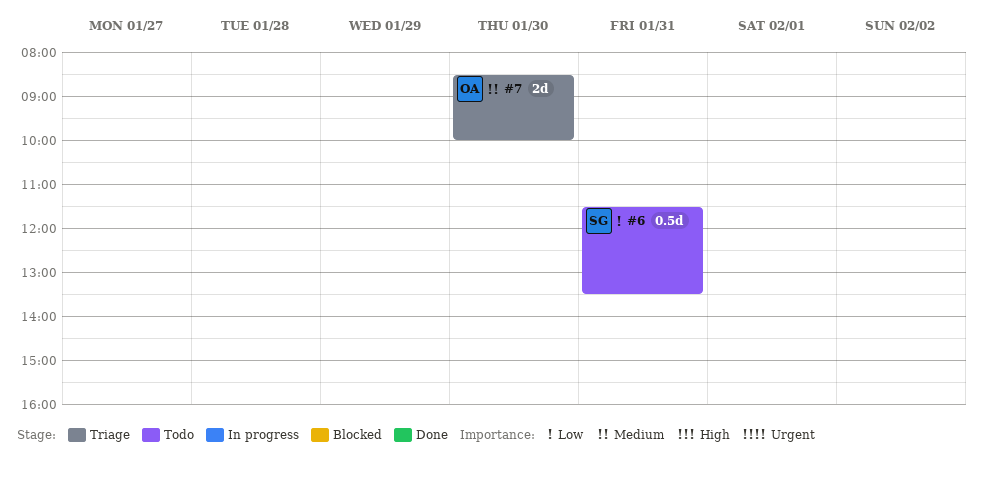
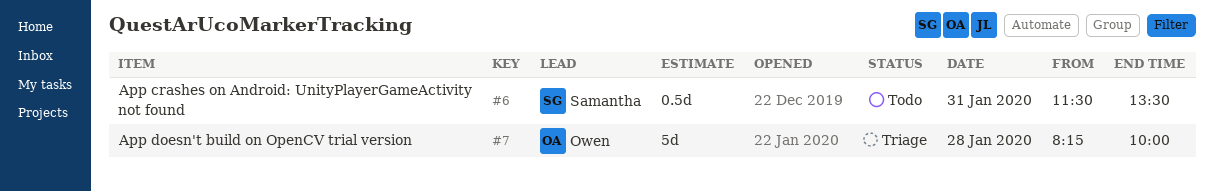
#7, estimate: 2d -> 5d
#7, day: Jan 30 -> Jan 28
#7, begins: 08:30 -> 08:15

